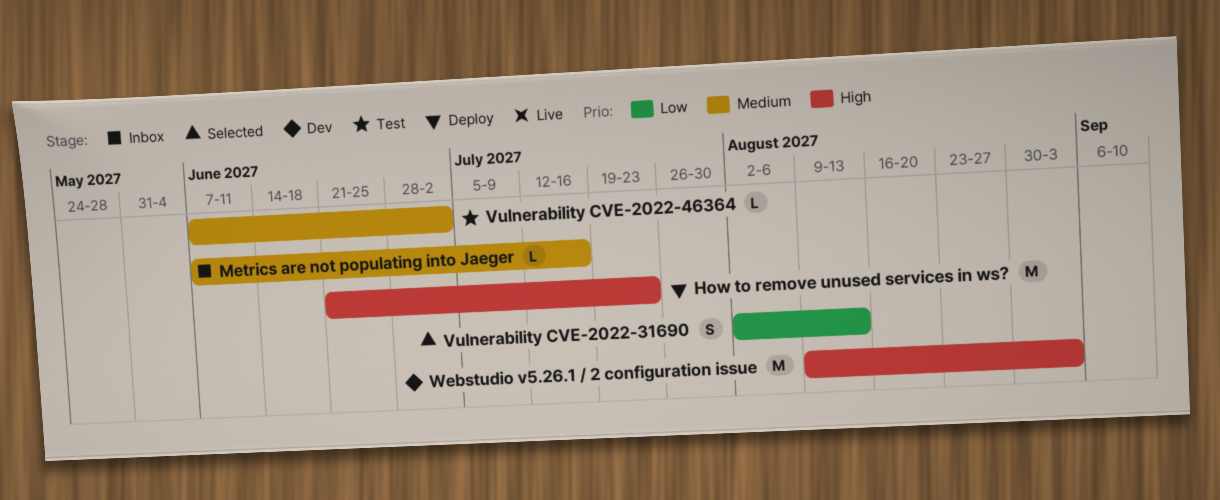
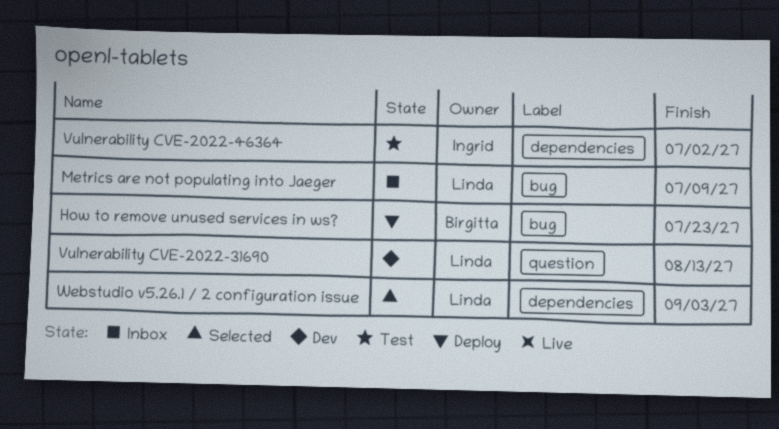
Metrics are not populating into Jaeger, due: Jul 16 -> Jul 9
Vulnerability CVE-2022-31690, status: Selected -> Dev
Webstudio v5.26.1 / 2 configuration issue, status: Dev -> Selected

